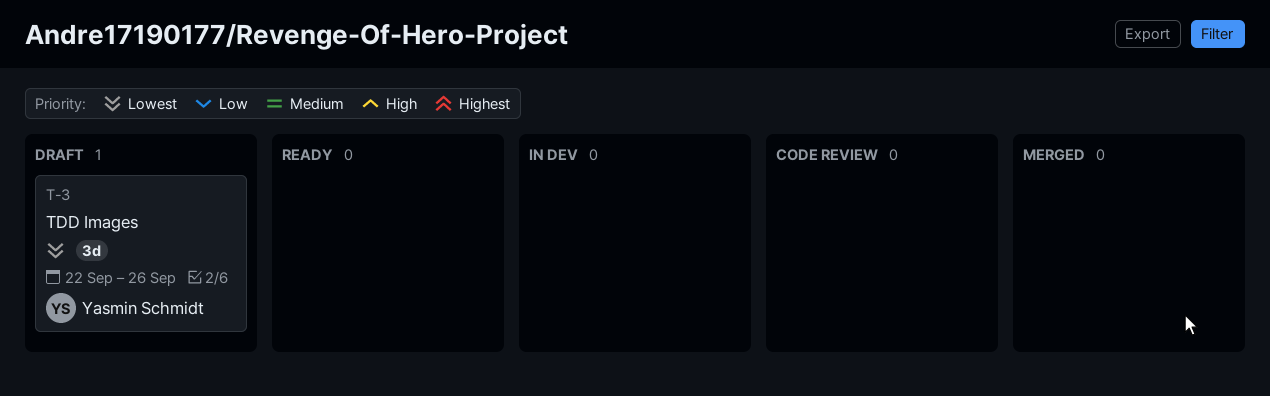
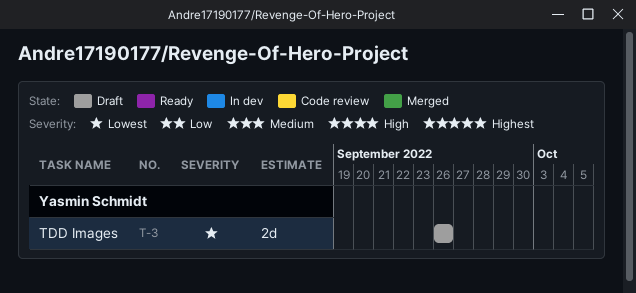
T-3, estimate: 3d -> 2d
T-3, start: Sep 22 -> Sep 26

